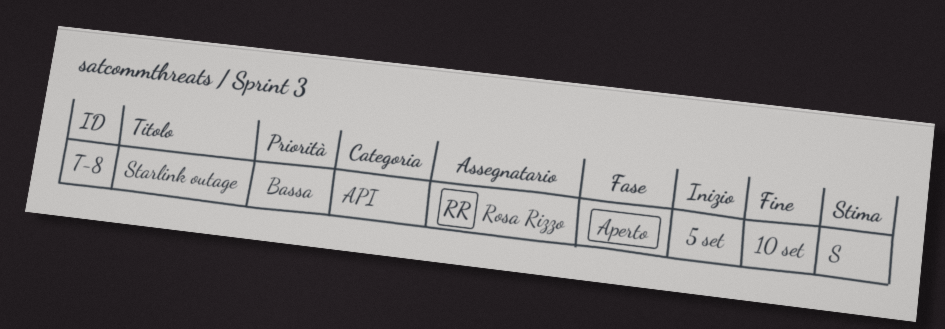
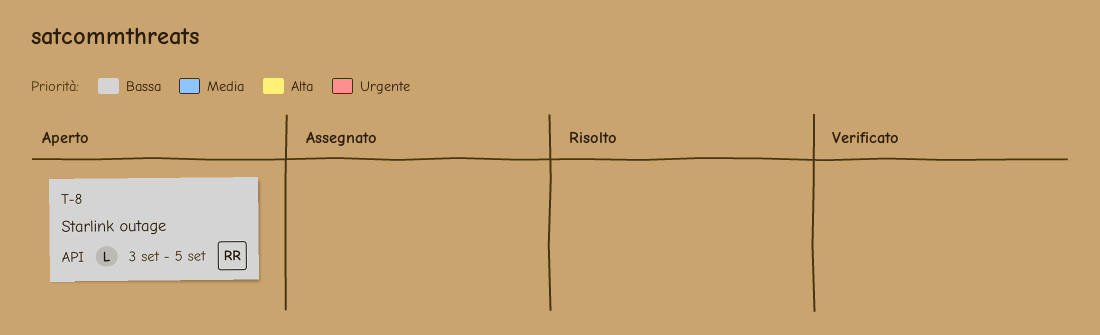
T-8, estimate: S -> L
T-8, start: Sep 5 -> Sep 3
T-8, due: Sep 10 -> Sep 5

